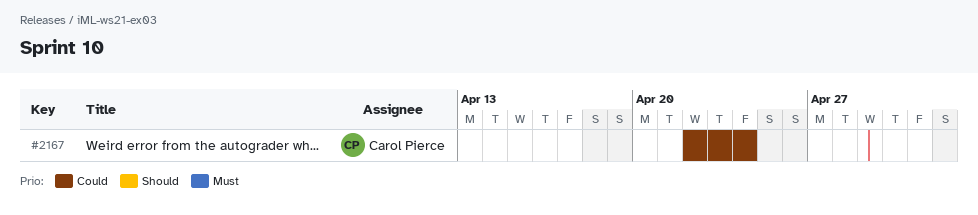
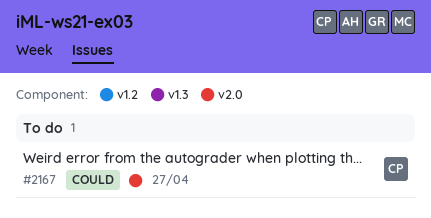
#2167, due: Apr 24 -> Apr 27

